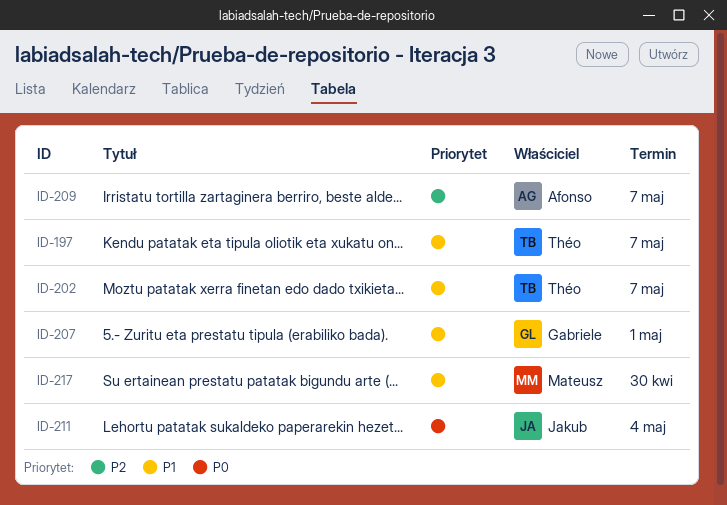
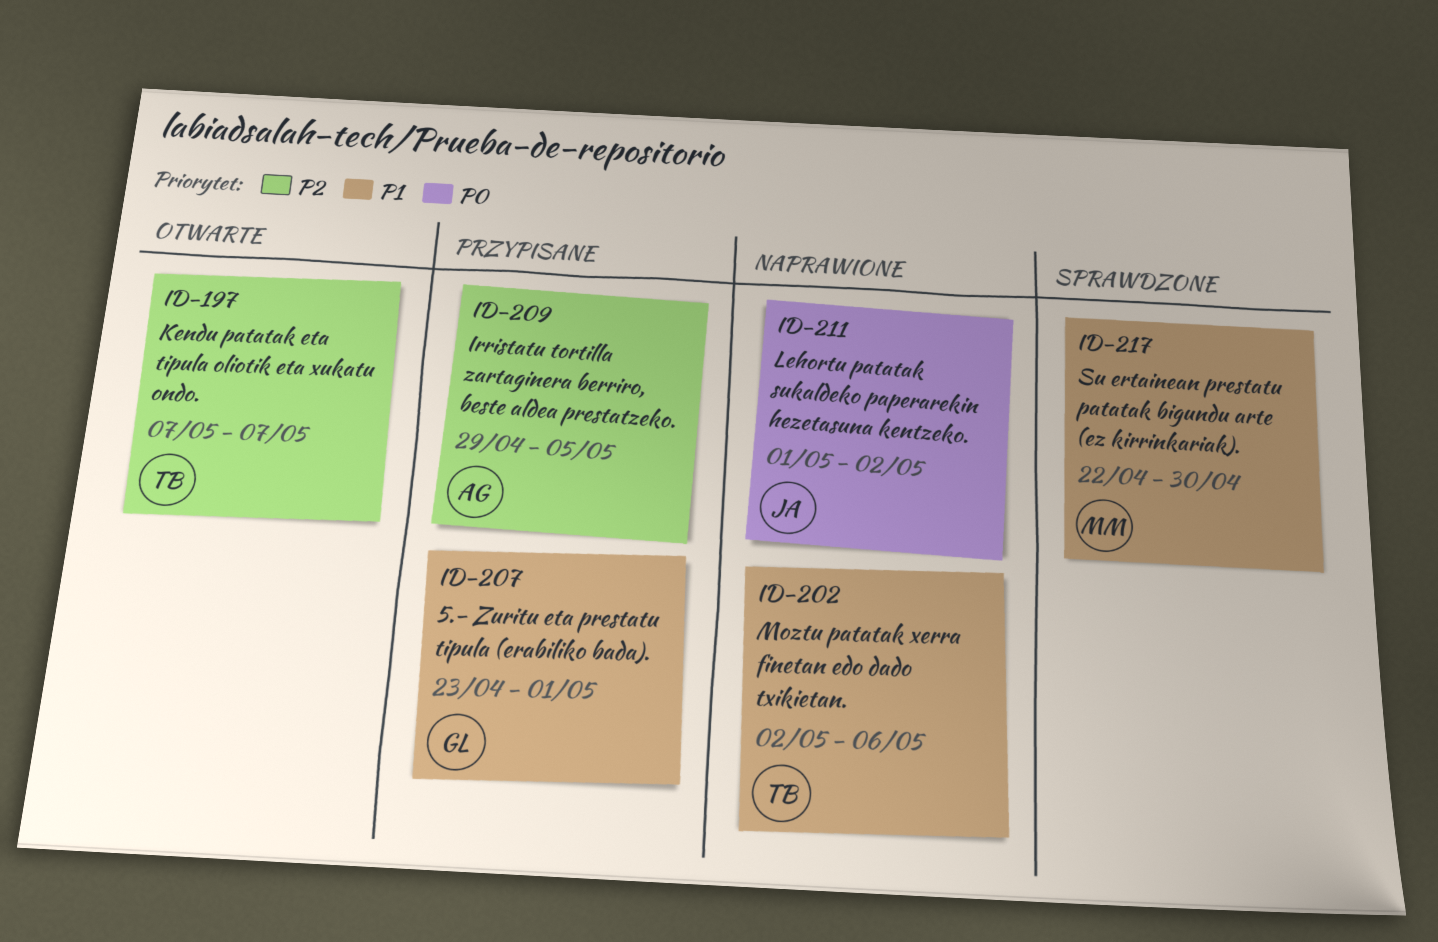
ID-197, priority: P1 -> P2
ID-202, due: May 7 -> May 6
ID-209, due: May 7 -> May 5
ID-211, due: May 4 -> May 2

